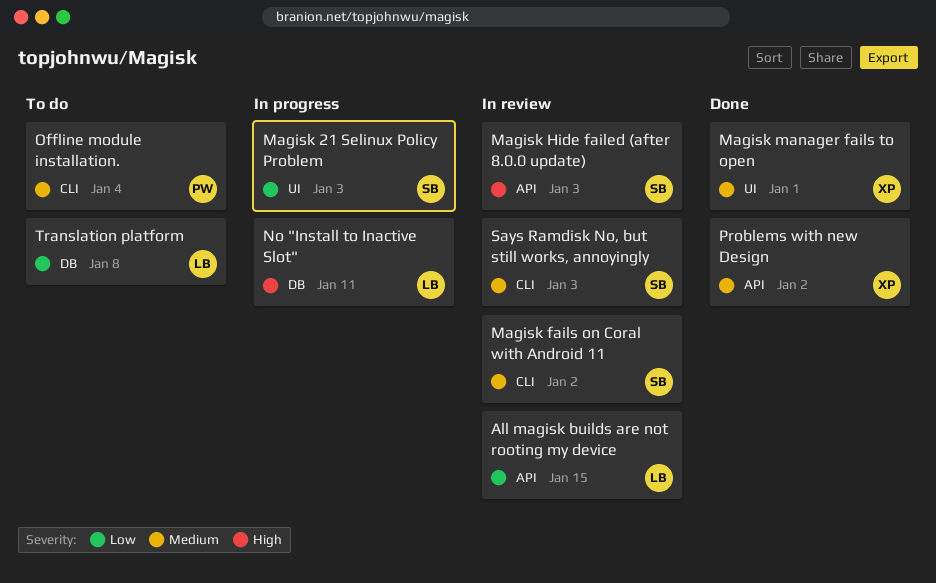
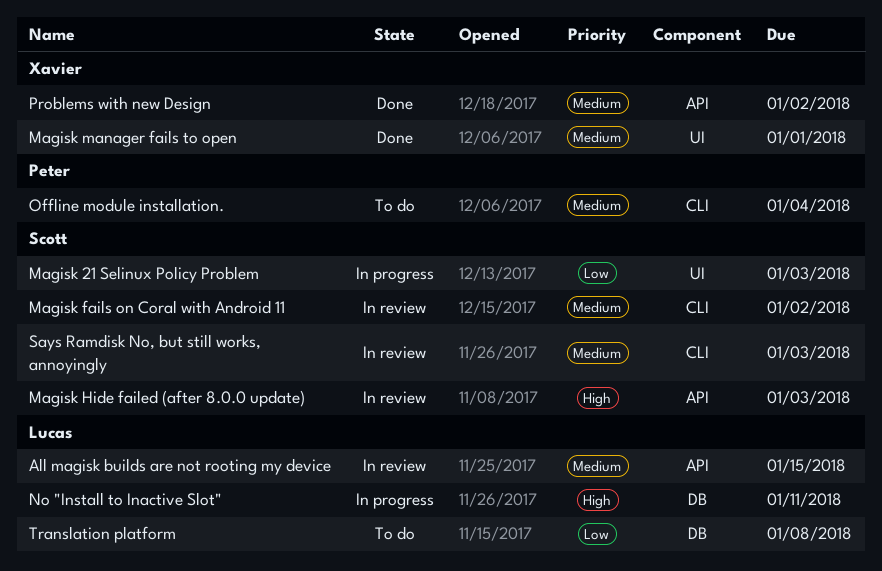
All magisk builds are not rooting my device, priority: Low -> Medium

